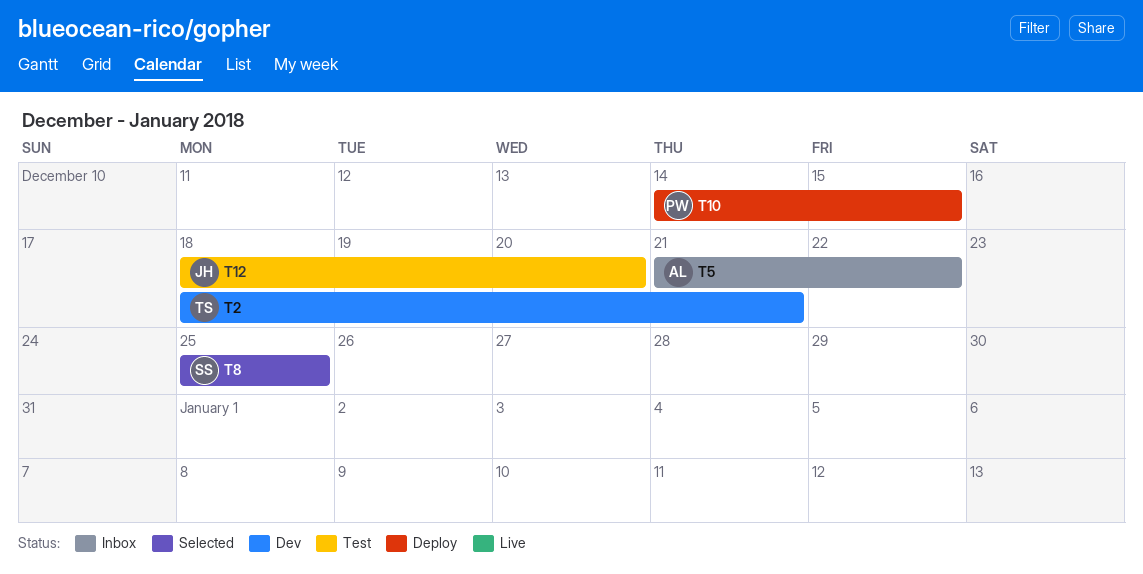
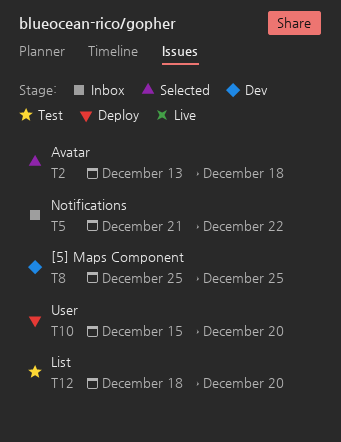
T2, status: Dev -> Selected
T2, start: Dec 18 -> Dec 13
T2, due: Dec 21 -> Dec 18
T8, status: Selected -> Dev
T10, start: Dec 14 -> Dec 15
T10, due: Dec 15 -> Dec 20

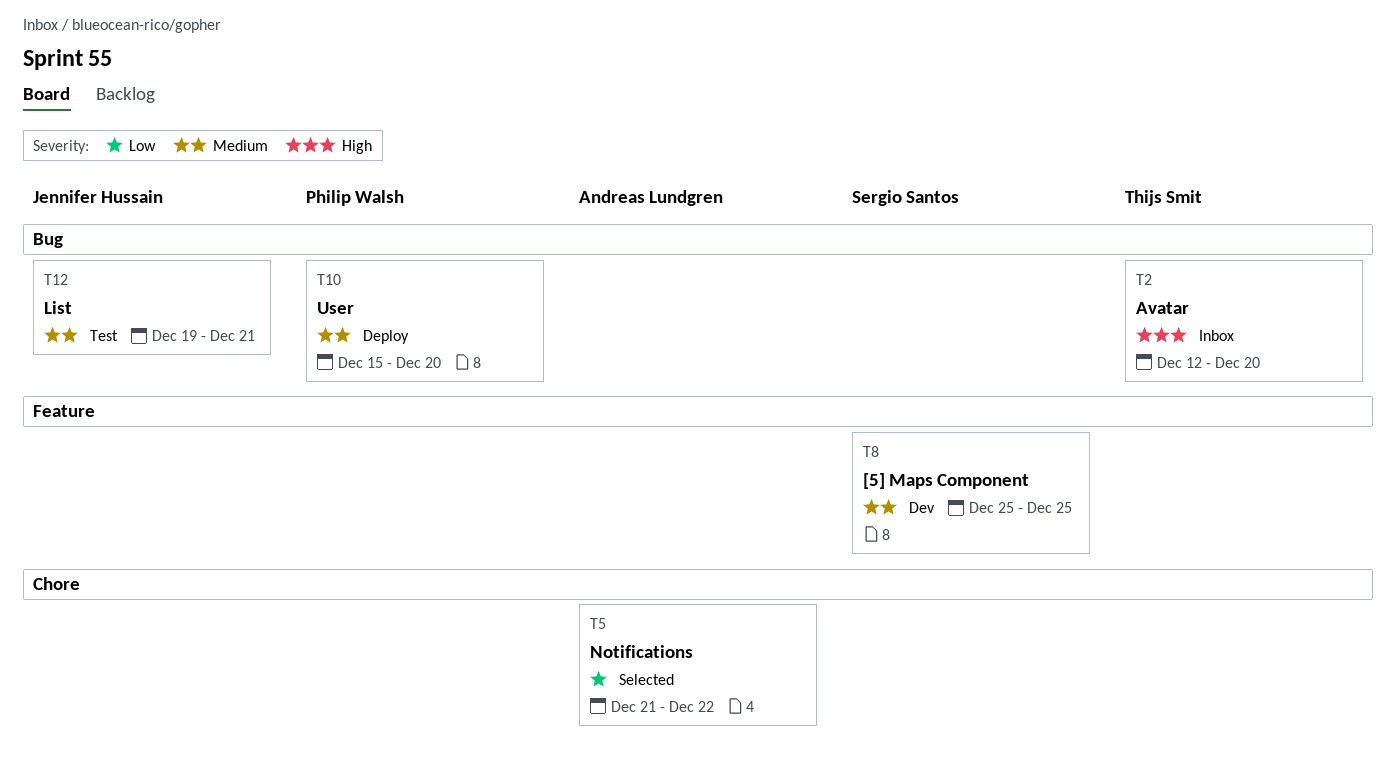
T2, status: Selected -> Inbox
T2, start: Dec 13 -> Dec 12
T2, due: Dec 18 -> Dec 20
T5, status: Inbox -> Selected
T12, start: Dec 18 -> Dec 19
T12, due: Dec 20 -> Dec 21

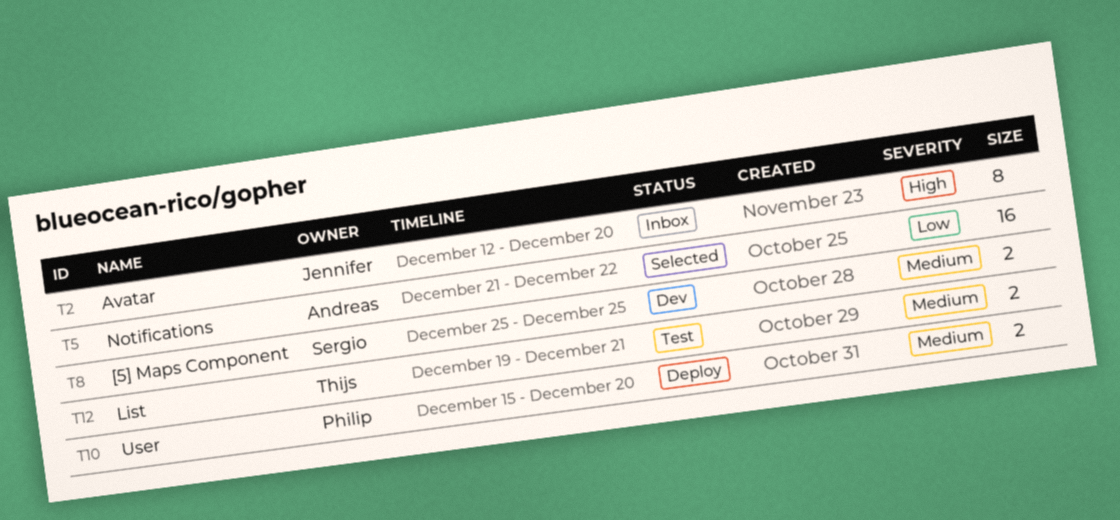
T2, owner: Thijs Smit -> Jennifer Hussain
T12, owner: Jennifer Hussain -> Thijs Smit

